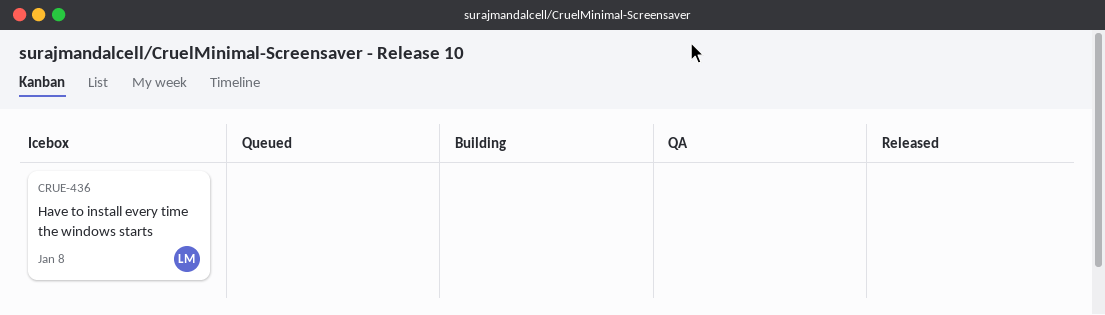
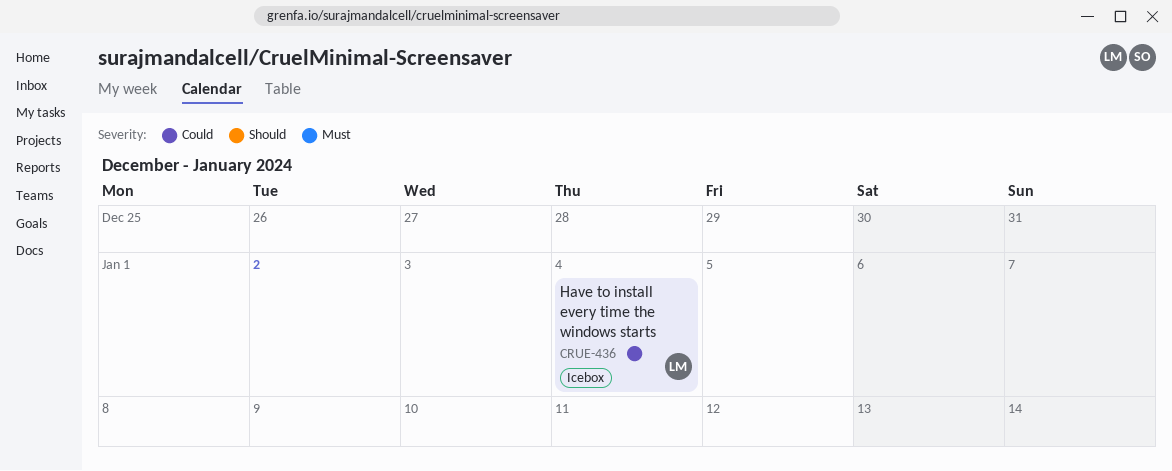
CRUE-436, due: Jan 8 -> Jan 4

